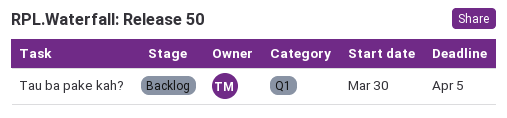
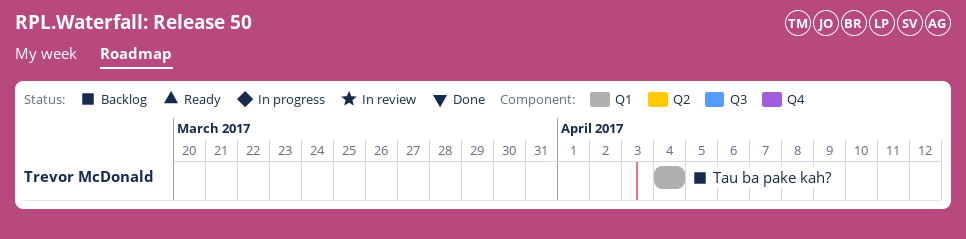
Tau ba pake kah?, start: Mar 30 -> Apr 4
Tau ba pake kah?, due: Apr 5 -> Apr 4

